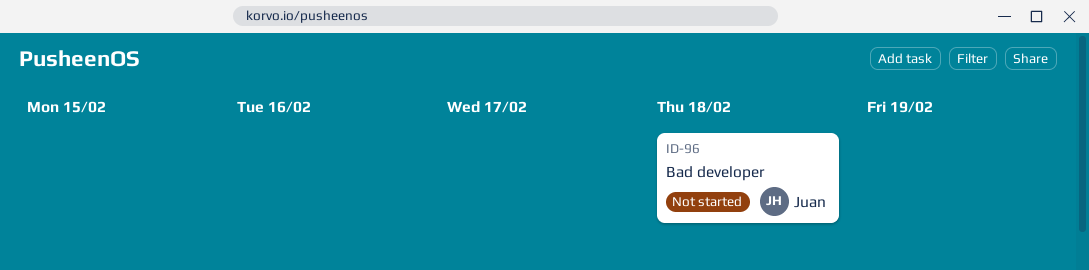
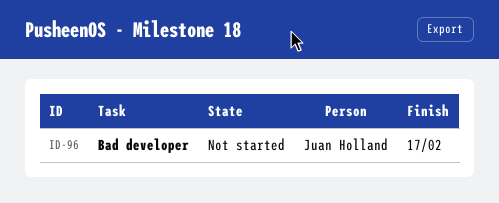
ID-96, due: Feb 18 -> Feb 17

